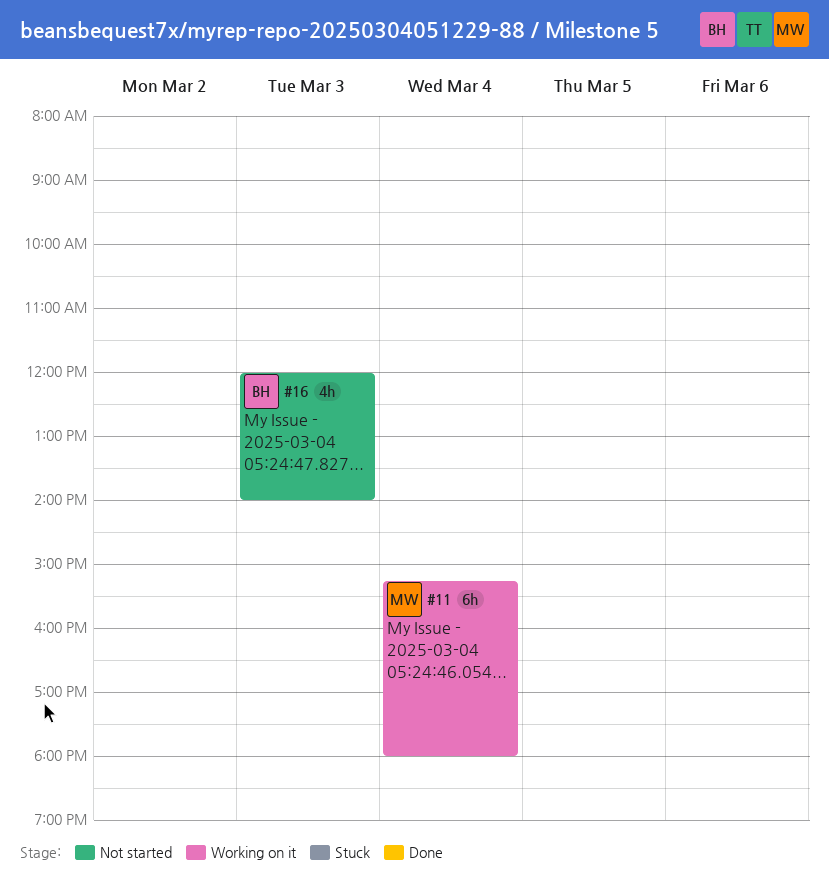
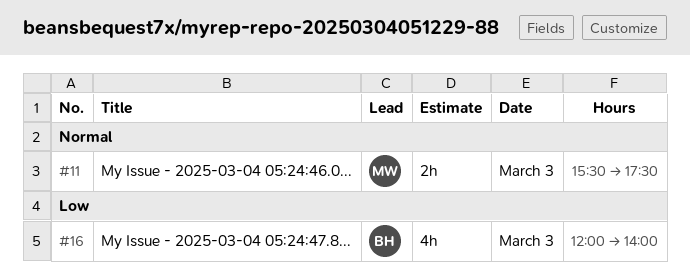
#11, estimate: 6h -> 2h
#11, day: Mar 4 -> Mar 3
#11, begins: 15:15 -> 15:30
#11, ends: 18:00 -> 17:30

